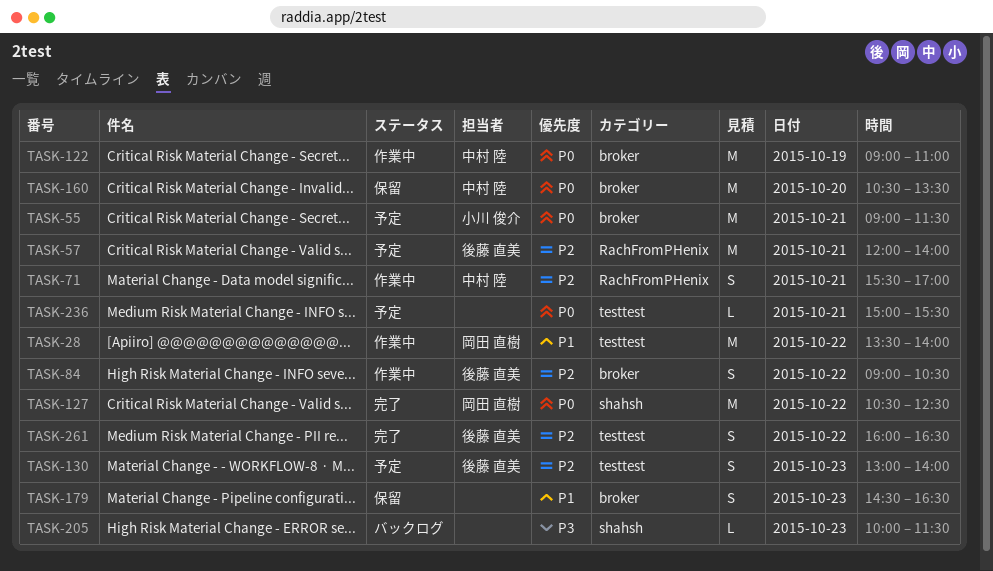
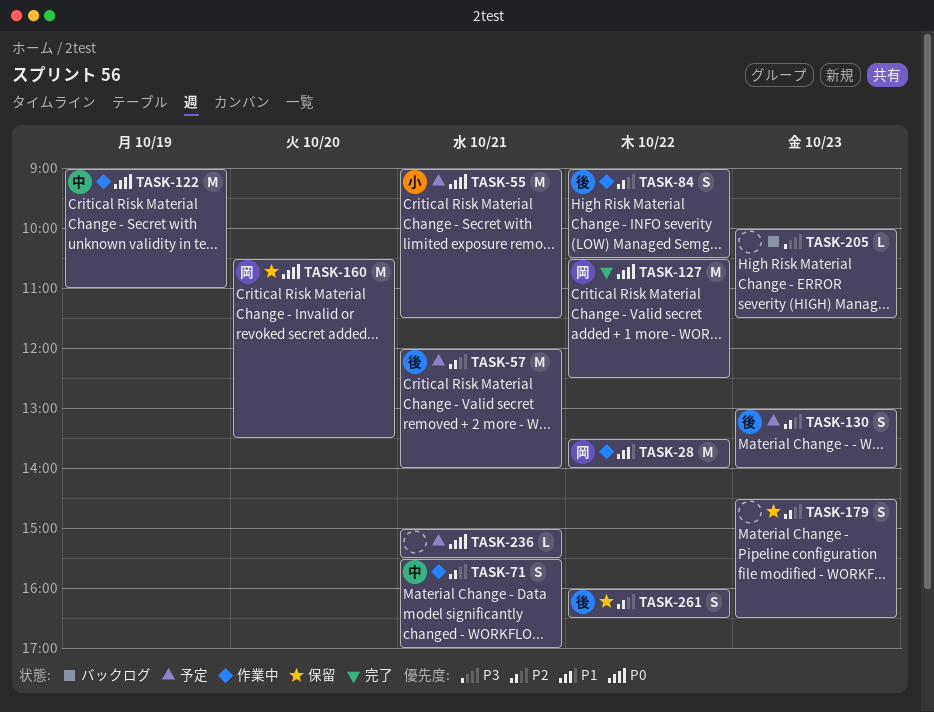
TASK-160, owner: 中村 陸 -> 岡田 直樹
TASK-179, priority: P1 -> P2
TASK-261, status: 完了 -> 保留

